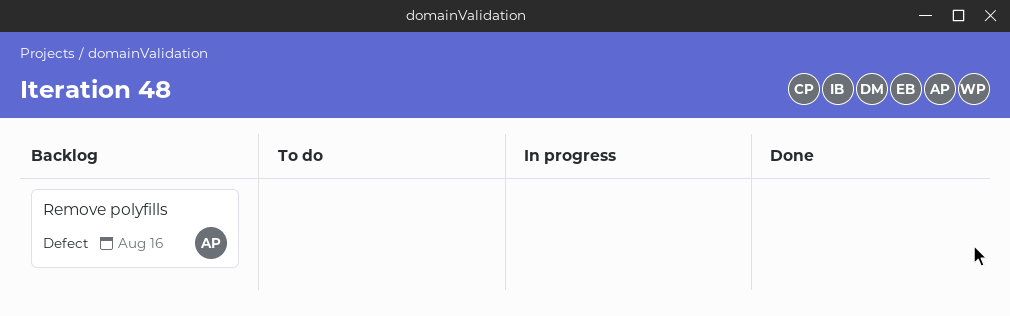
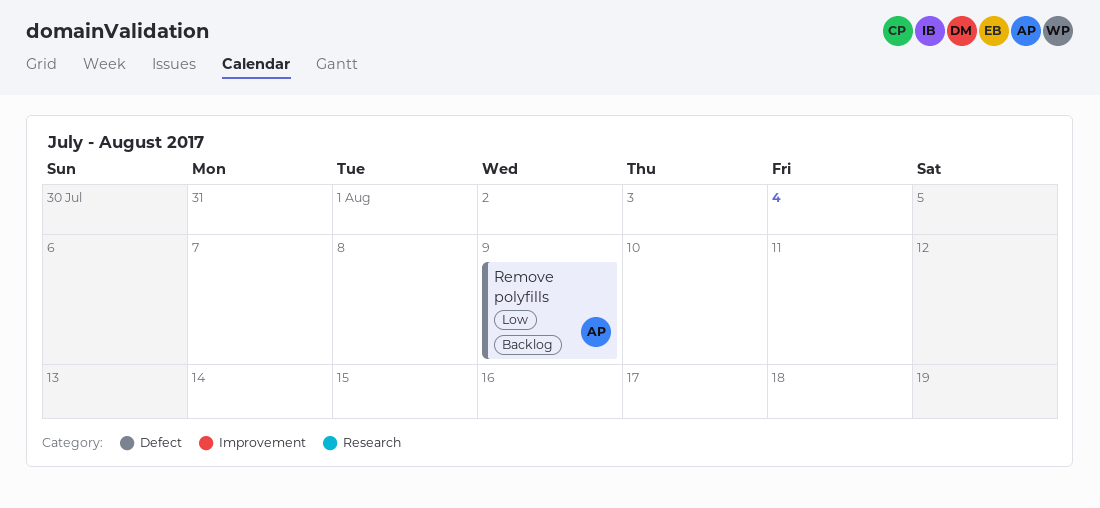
Remove polyfills, due: Aug 16 -> Aug 9

